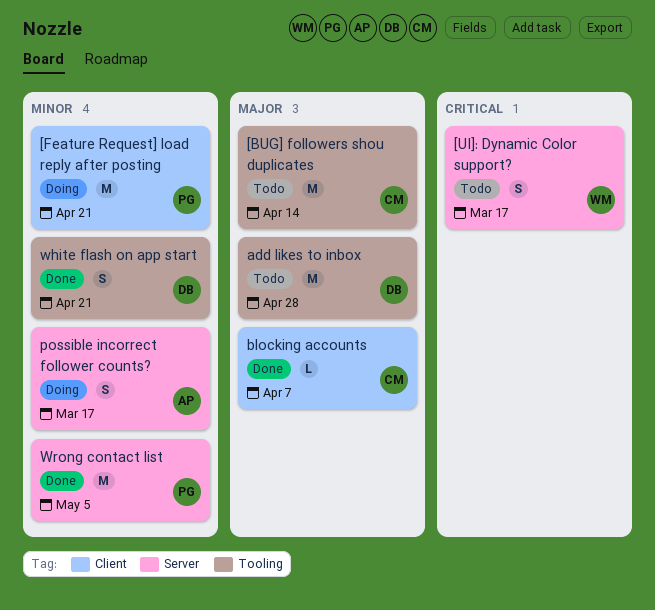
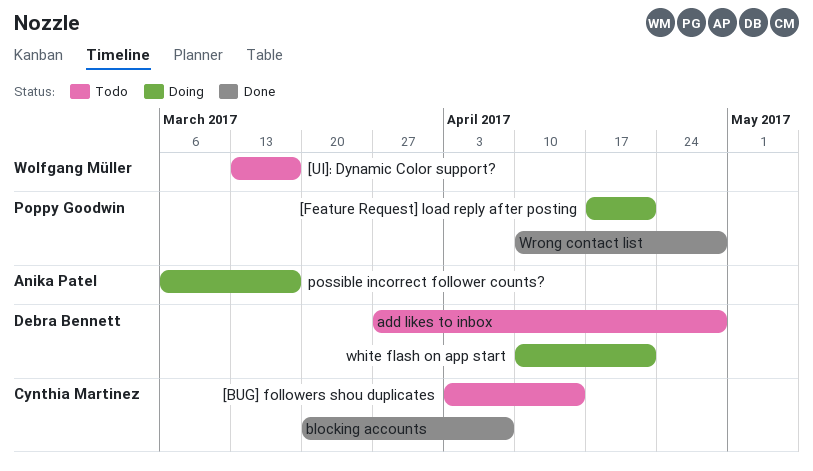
white flash on app start, status: Done -> Doing
Wrong contact list, due: May 5 -> Apr 28

